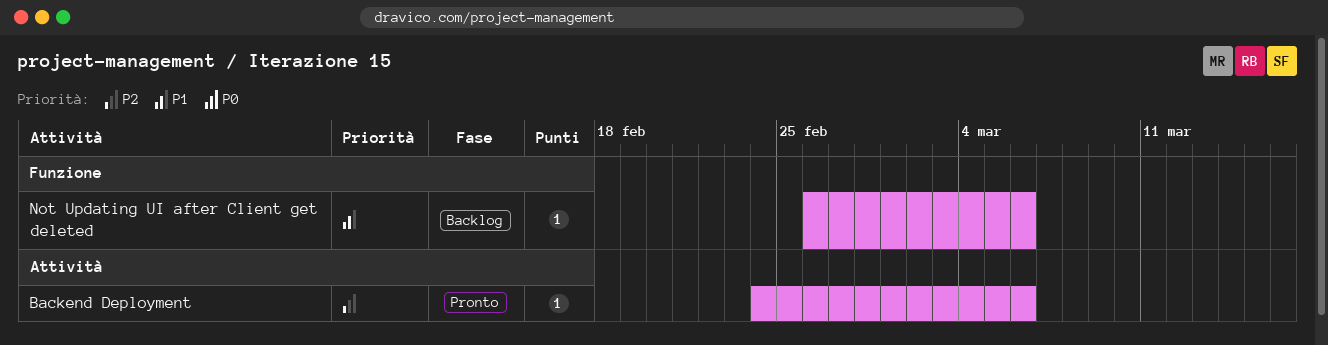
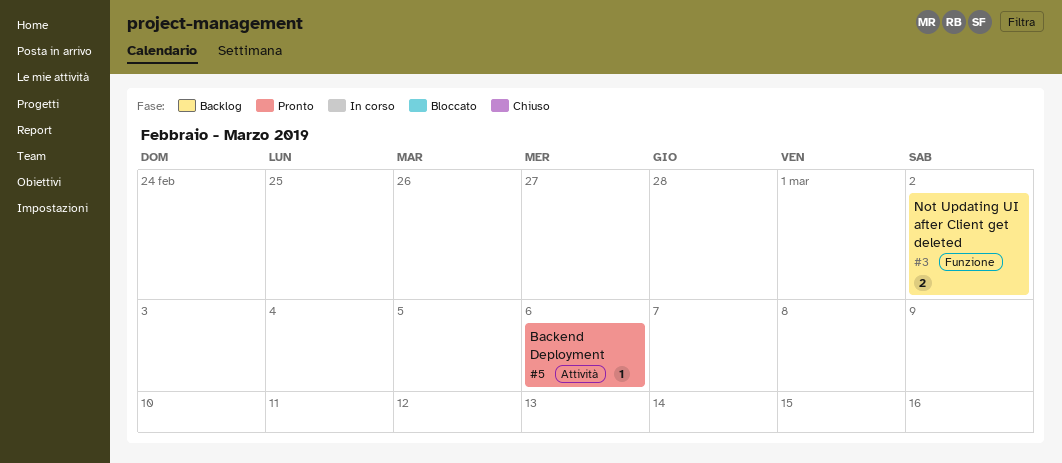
Not Updating UI after Client get deleted, estimate: 1 -> 2
Not Updating UI after Client get deleted, due: Mar 6 -> Mar 2

